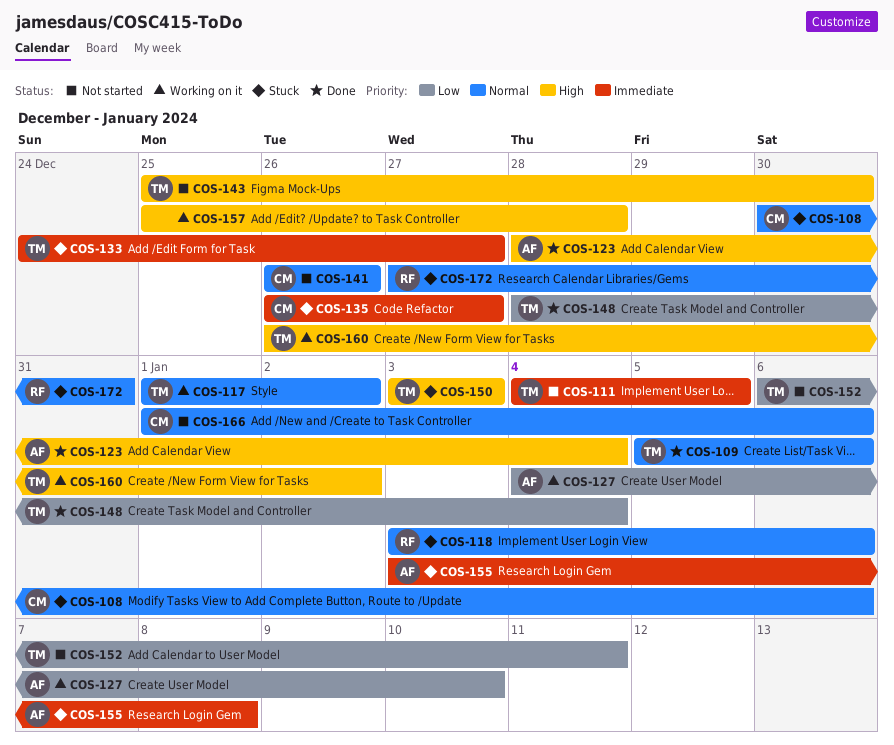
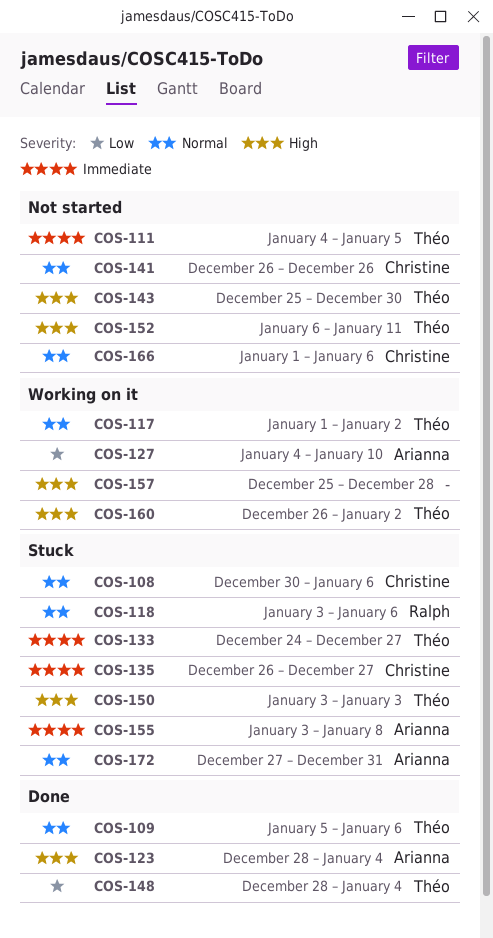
COS-152, priority: Low -> High
COS-172, owner: Ralph -> Arianna

